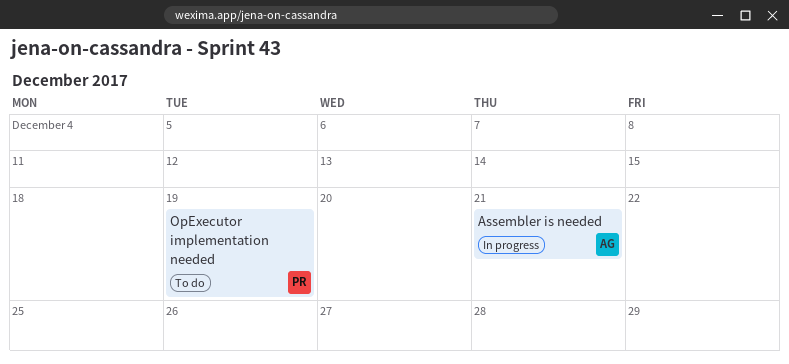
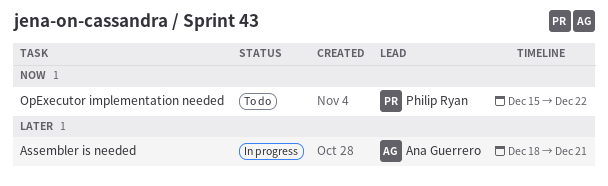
OpExecutor implementation needed, due: Dec 19 -> Dec 22

